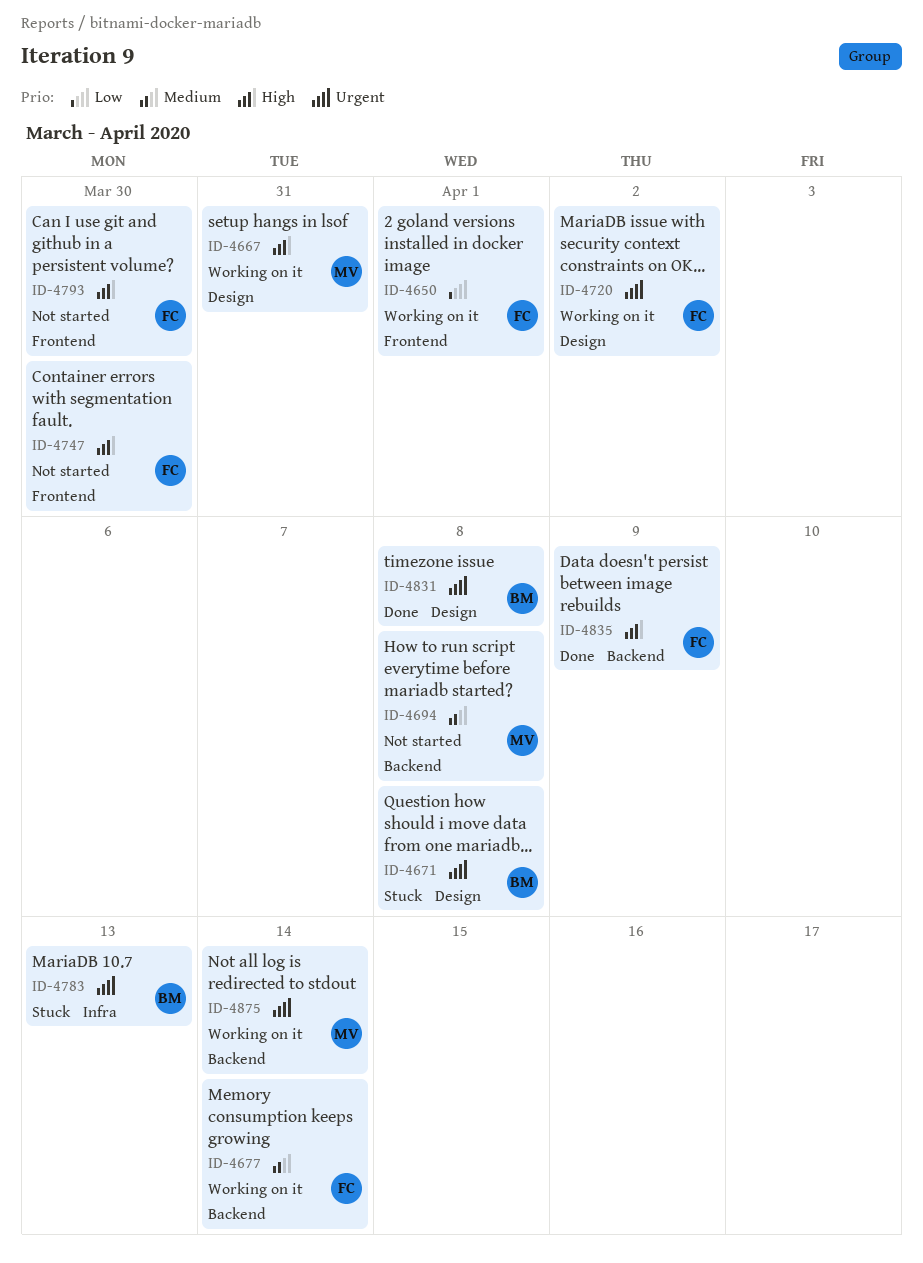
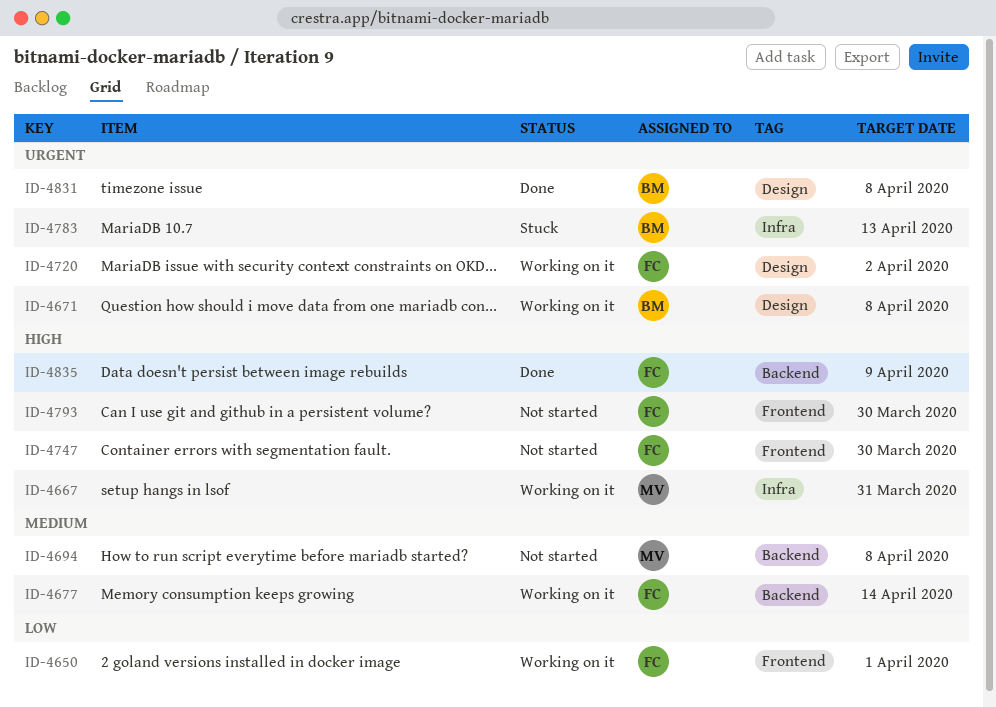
ID-4667, label: Design -> Infra
ID-4671, status: Stuck -> Working on it
ID-4875: present -> none

